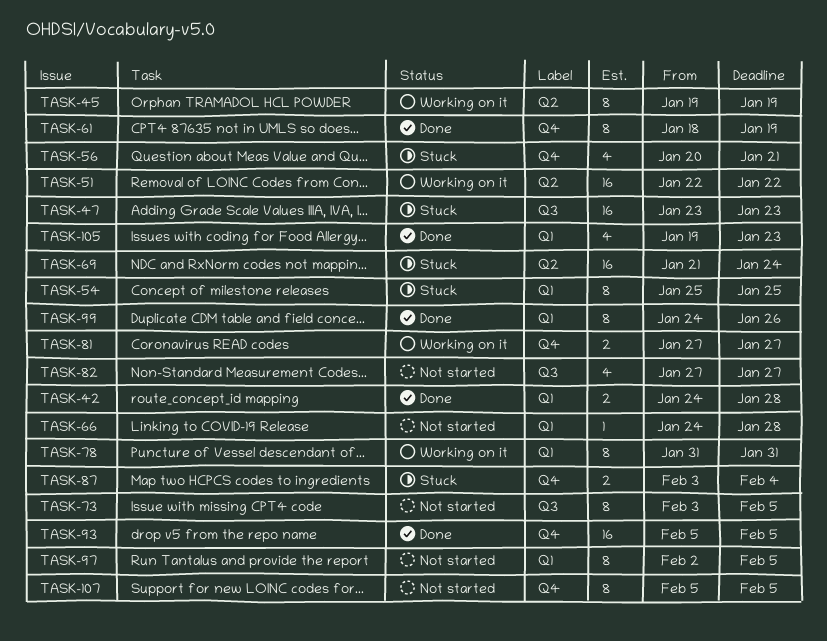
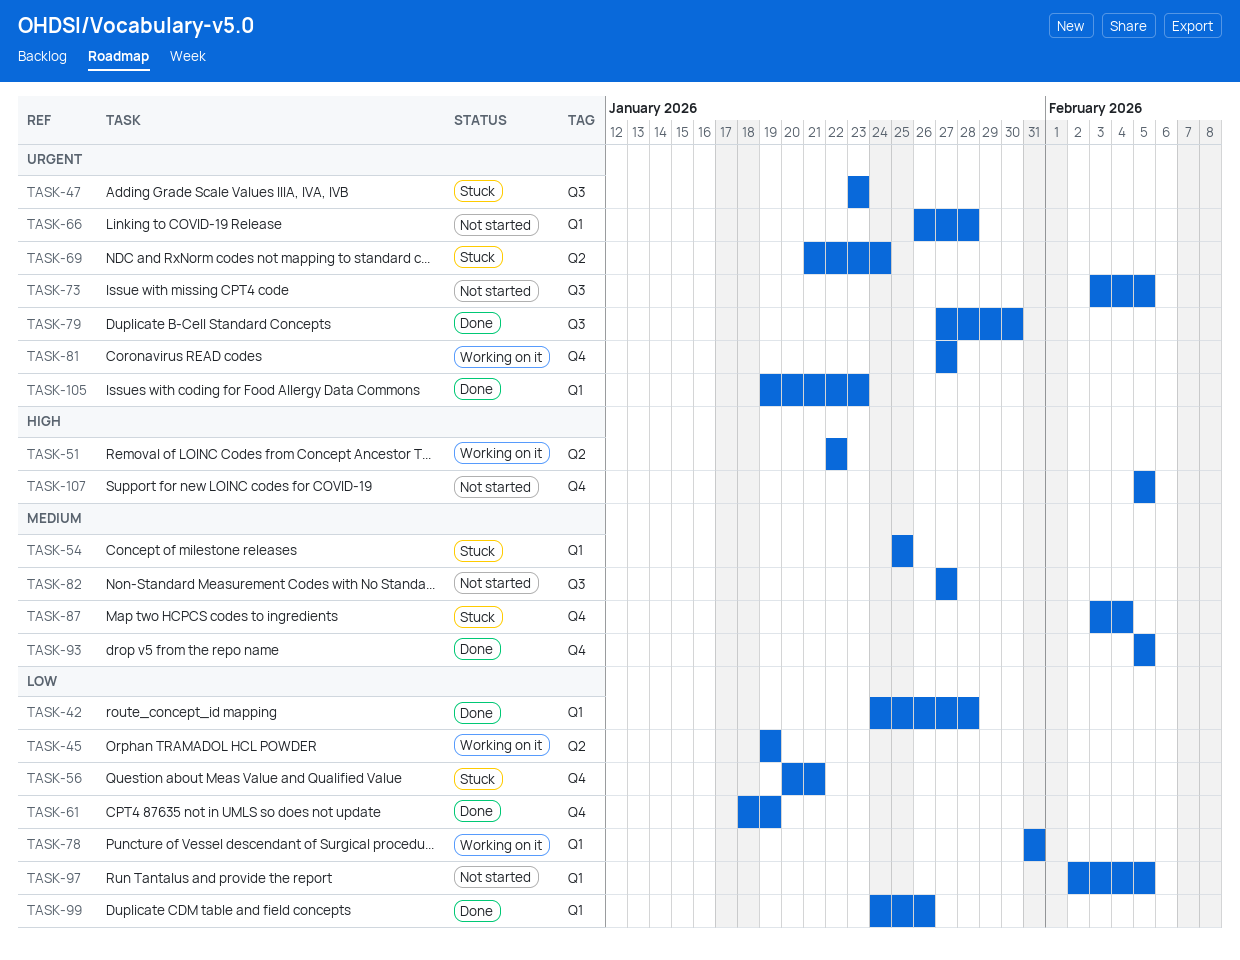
TASK-66, start: Jan 24 -> Jan 26
TASK-79: none -> present

